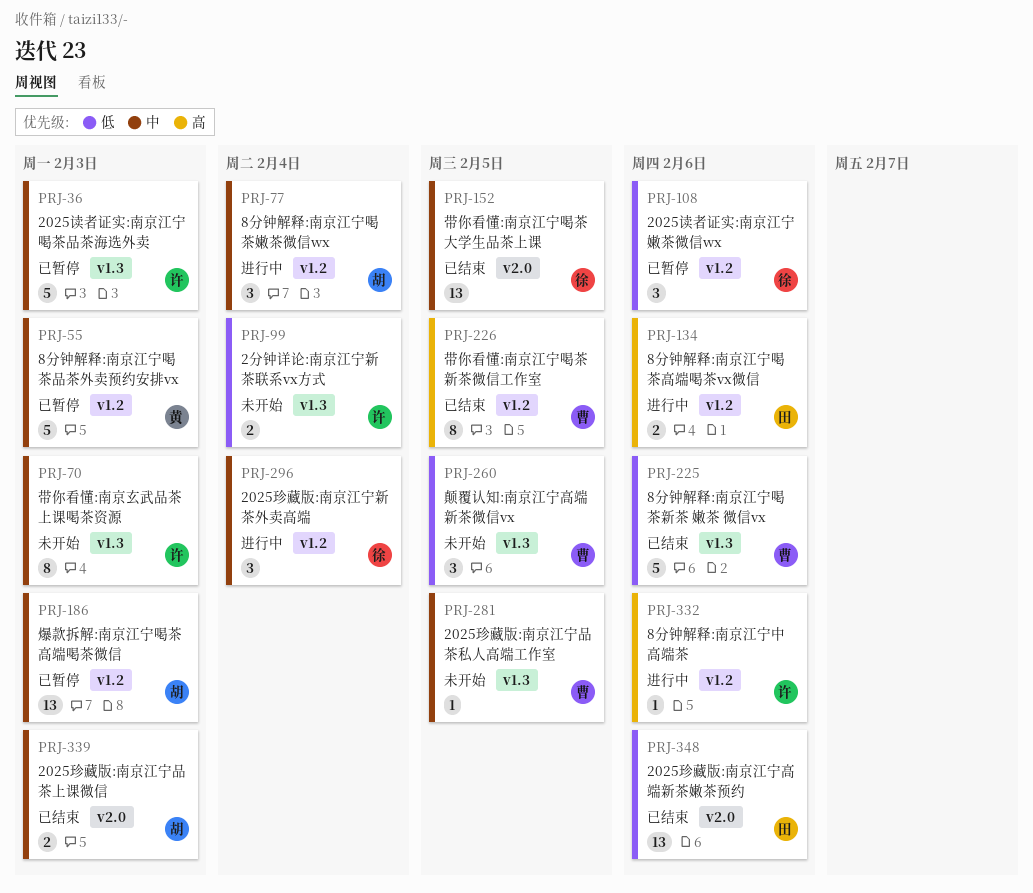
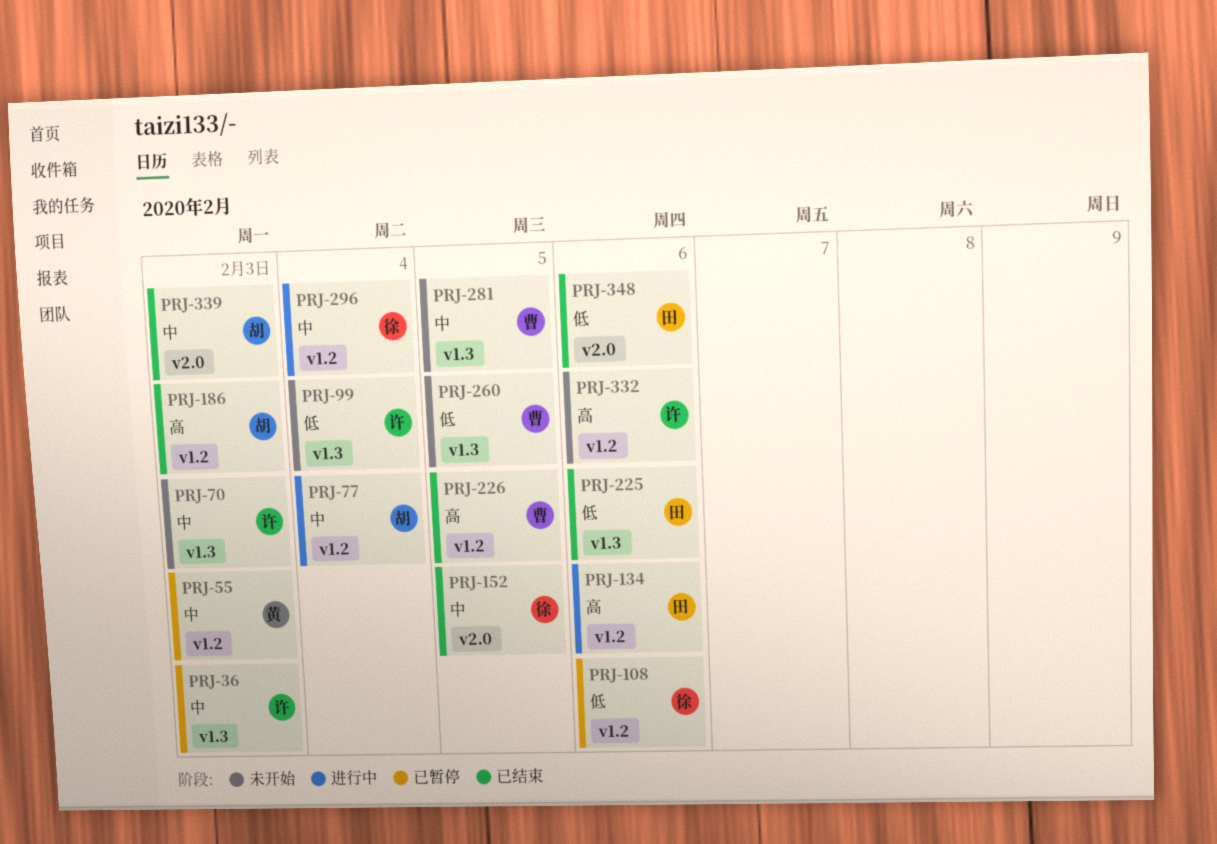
PRJ-186, status: 已暂停 -> 已结束
PRJ-186, priority: 中 -> 高
PRJ-225, owner: 曹 -> 田
PRJ-332, status: 进行中 -> 未开始

